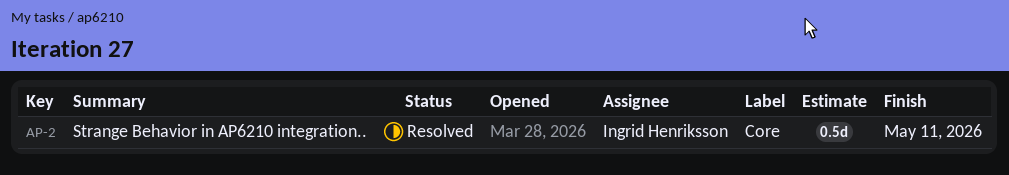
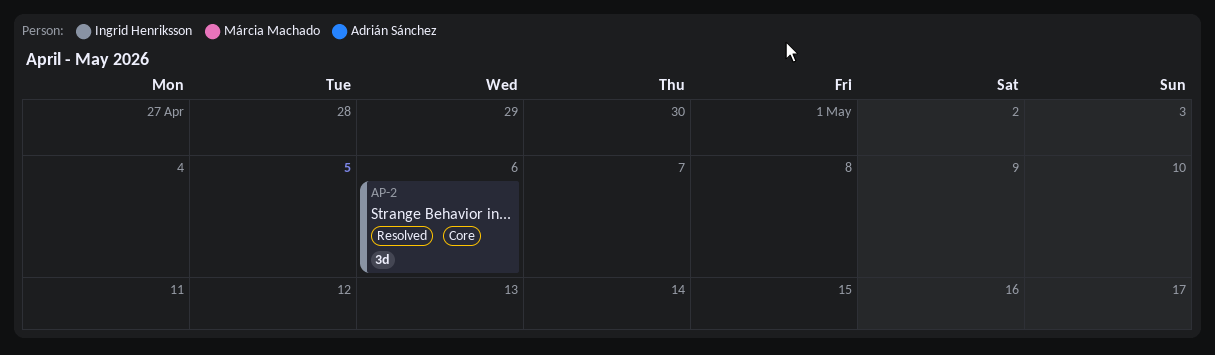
AP-2, estimate: 0.5d -> 3d
AP-2, due: May 11 -> May 6

